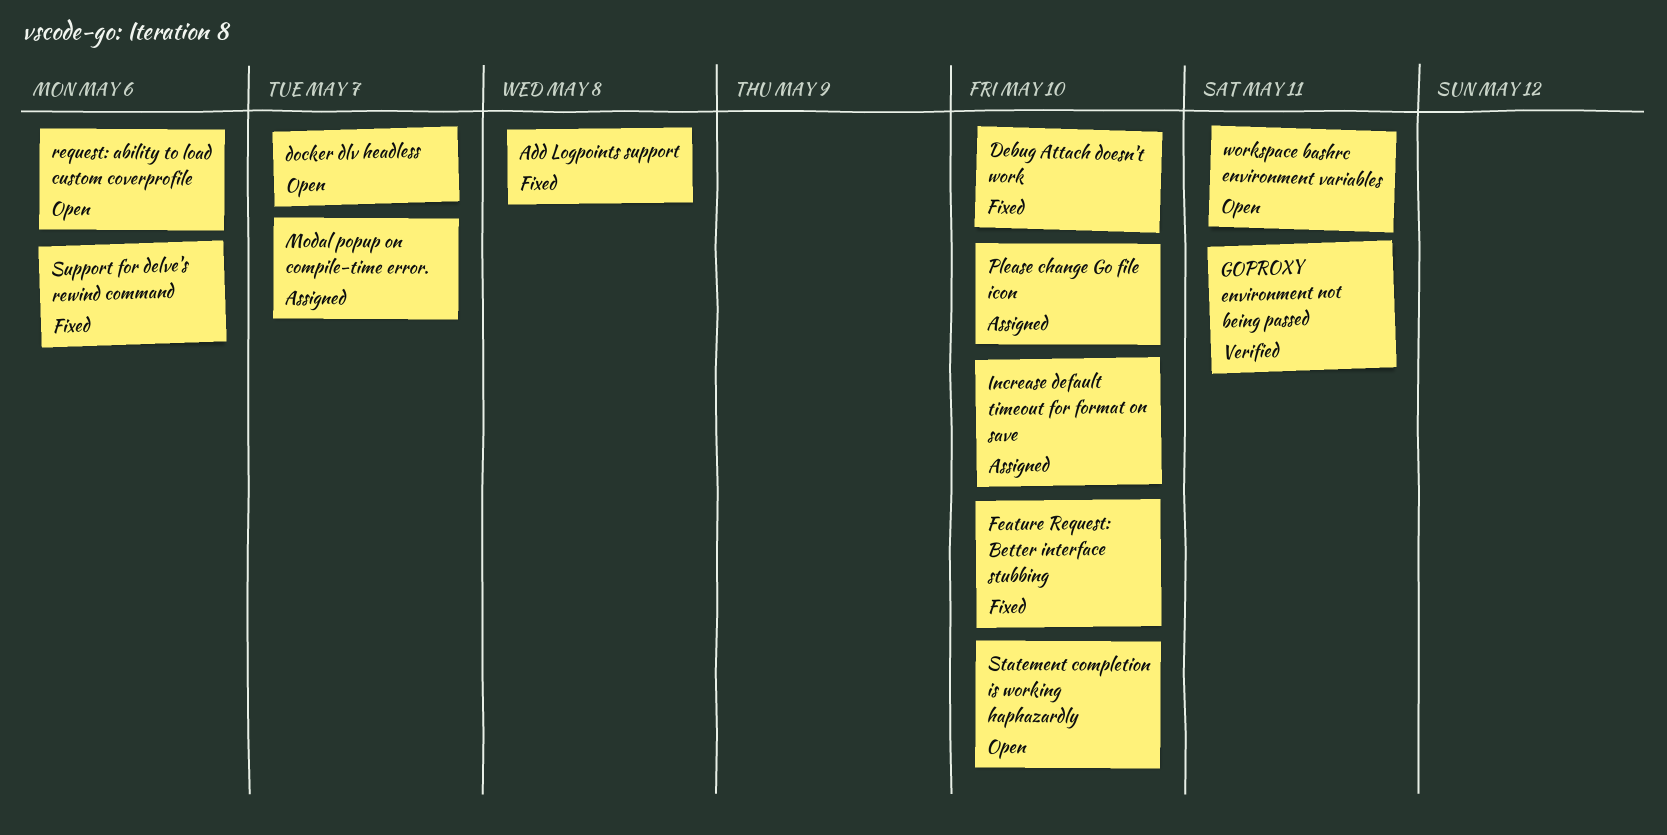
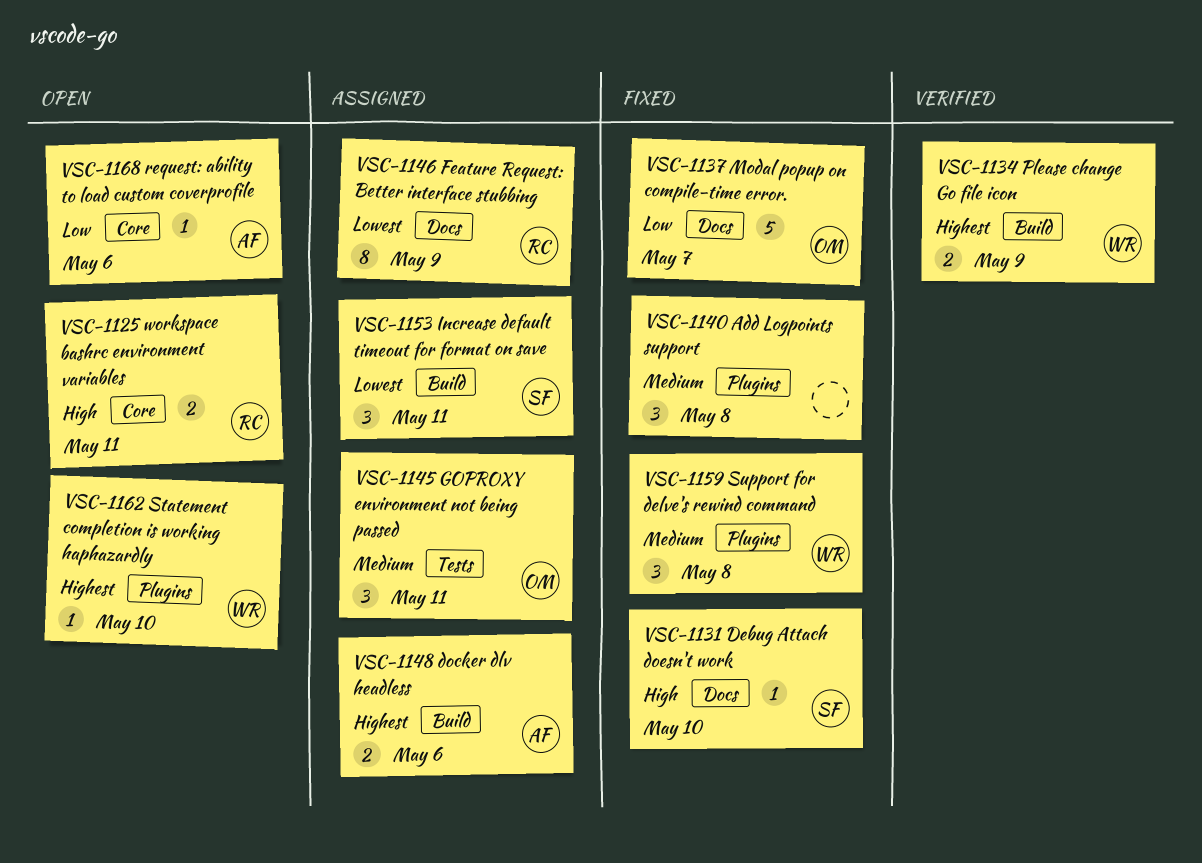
docker dlv headless, status: Open -> Assigned
docker dlv headless, due: May 7 -> May 6
Feature Request: Better interface stubbing, status: Fixed -> Assigned
Feature Request: Better interface stubbing, due: May 10 -> May 9
GOPROXY environment not being passed, status: Verified -> Assigned
Increase default timeout for format on save, due: May 10 -> May 11
Modal popup on compile-time error., status: Assigned -> Fixed
Please change Go file icon, status: Assigned -> Verified
Please change Go file icon, due: May 10 -> May 9
Support for delve's rewind command, due: May 6 -> May 8

